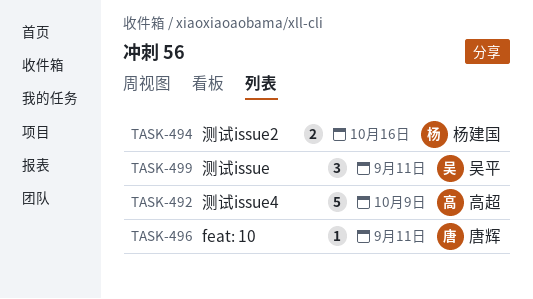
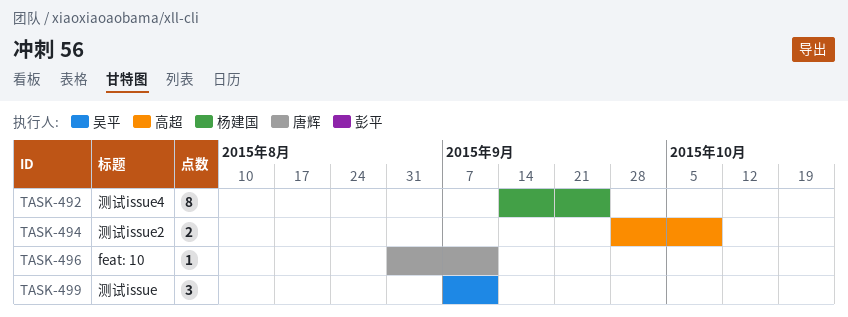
TASK-492, owner: 高超 -> 杨建国
TASK-492, estimate: 5 -> 8
TASK-492, due: Oct 9 -> Sep 25
TASK-494, owner: 杨建国 -> 高超
TASK-494, due: Oct 16 -> Oct 9

